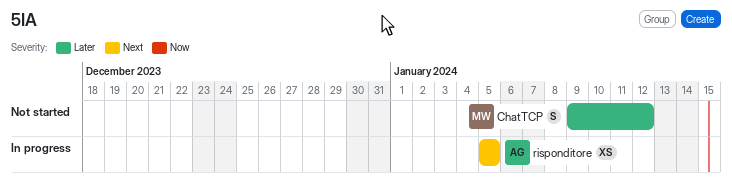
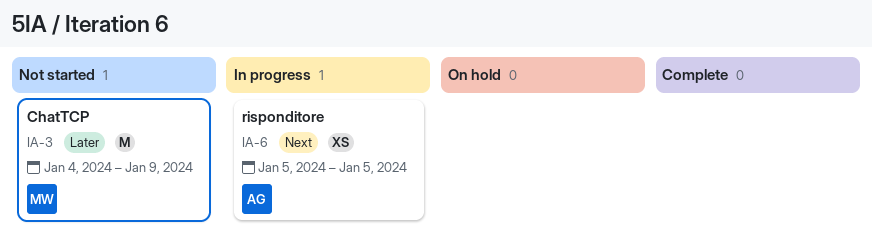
ChatTCP, estimate: S -> M
ChatTCP, start: Jan 9 -> Jan 4
ChatTCP, due: Jan 12 -> Jan 9

